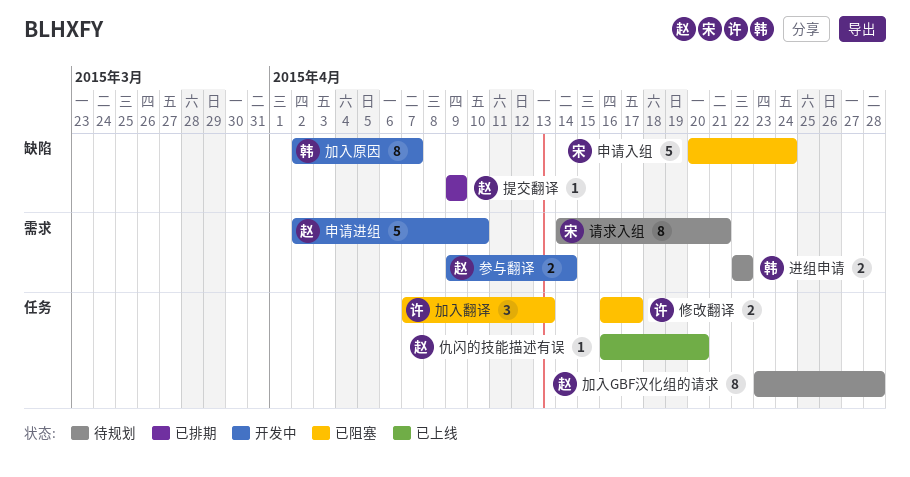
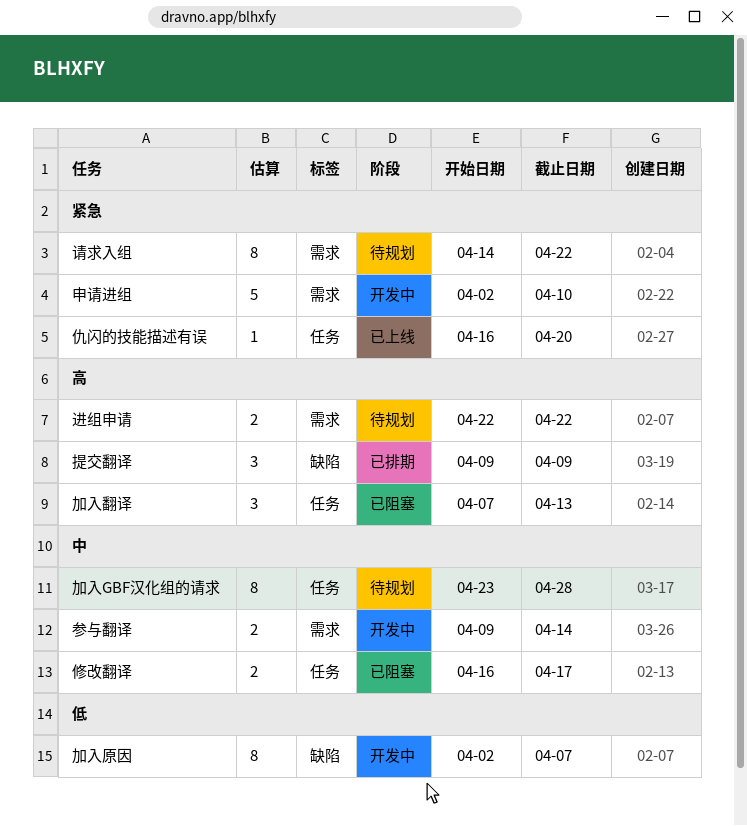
提交翻译, estimate: 1 -> 3
申请入组: present -> none
请求入组, due: Apr 21 -> Apr 22

